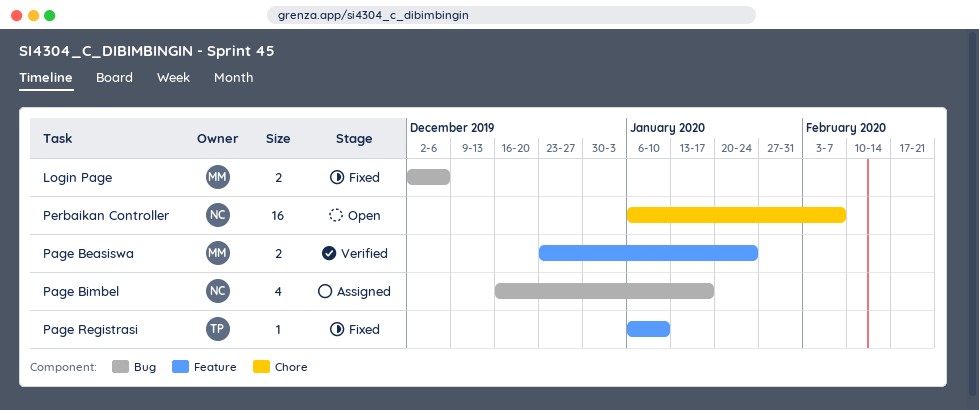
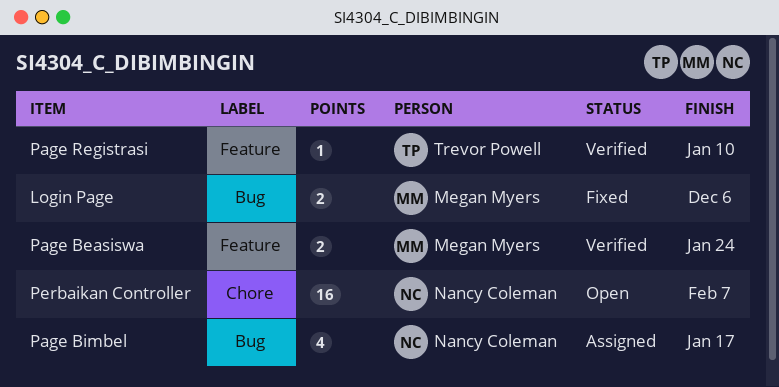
Page Registrasi, status: Fixed -> Verified

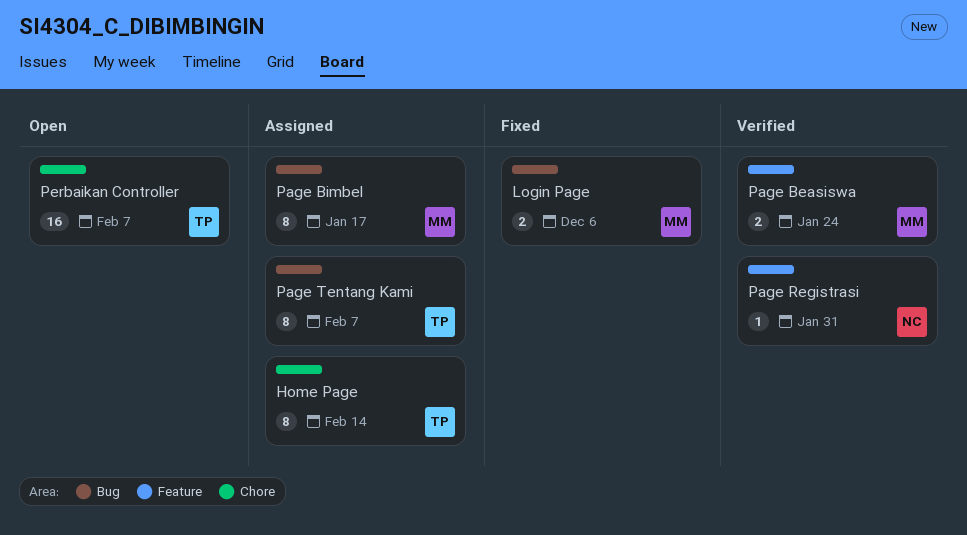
Home Page: none -> present
Page Bimbel, owner: Nancy Coleman -> Megan Myers
Page Bimbel, estimate: 4 -> 8
Page Registrasi, owner: Trevor Powell -> Nancy Coleman
Page Registrasi, due: Jan 10 -> Jan 31
Page Tentang Kami: none -> present
Perbaikan Controller, owner: Nancy Coleman -> Trevor Powell

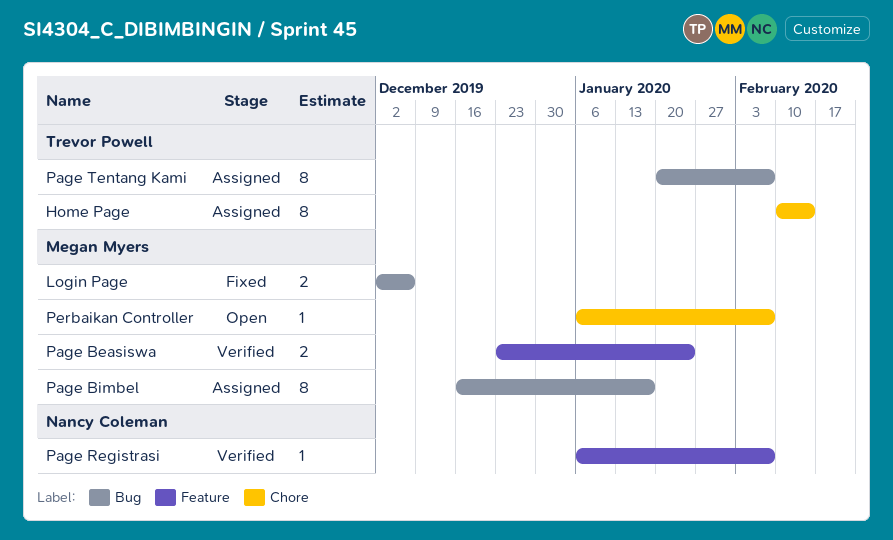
Page Registrasi, due: Jan 31 -> Feb 7
Perbaikan Controller, owner: Trevor Powell -> Megan Myers
Perbaikan Controller, estimate: 16 -> 1

